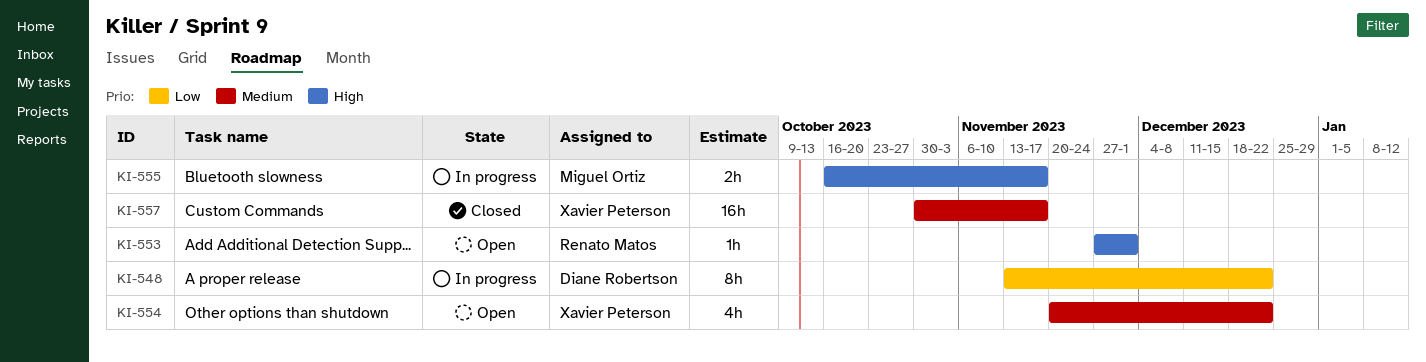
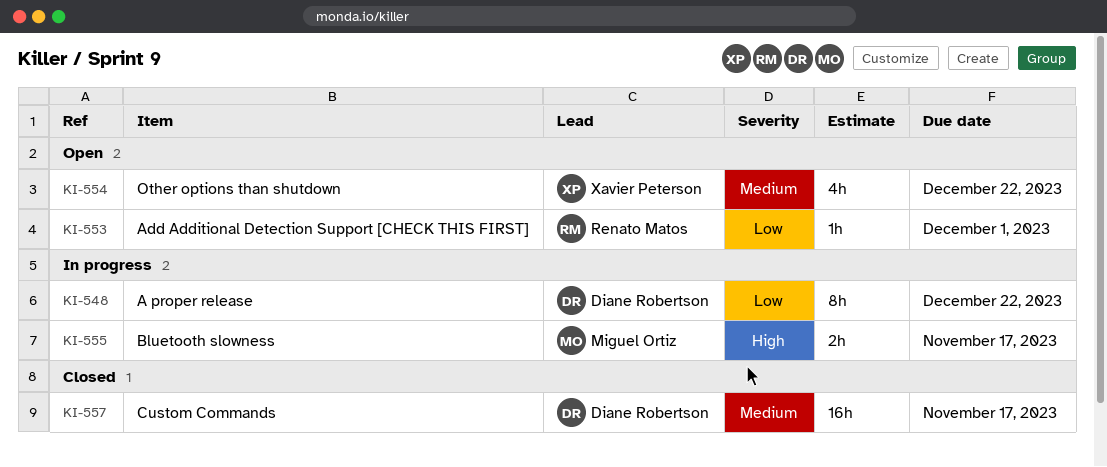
KI-553, priority: High -> Low
KI-557, owner: Xavier Peterson -> Diane Robertson

